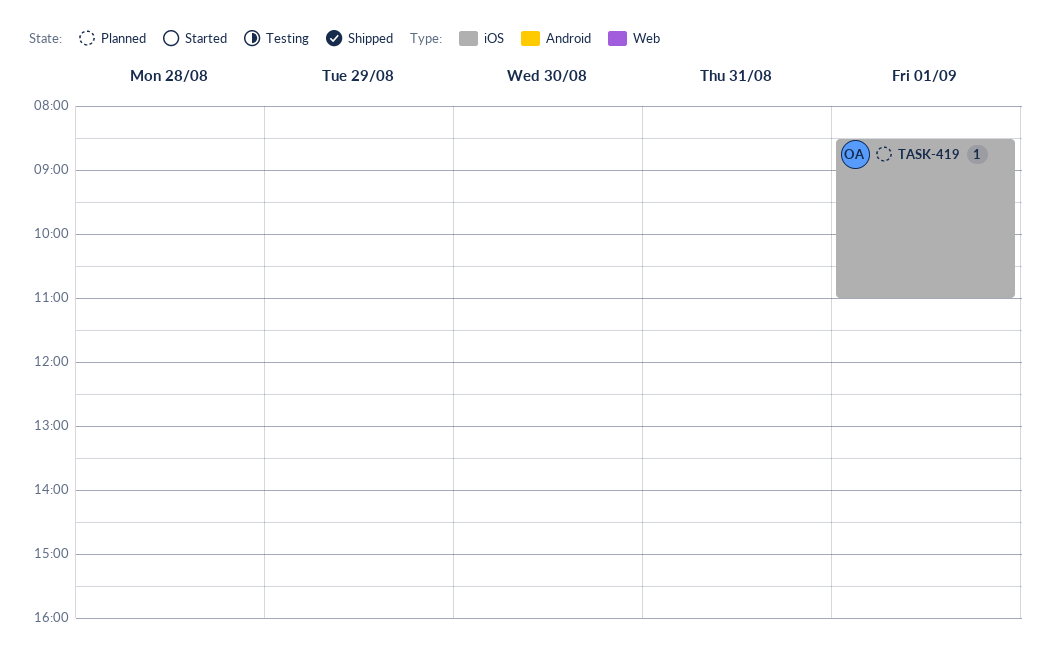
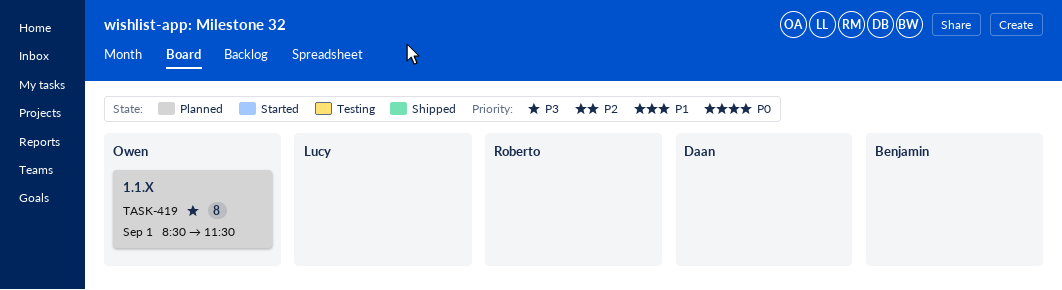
TASK-419, estimate: 1 -> 8
TASK-419, ends: 11:00 -> 11:30

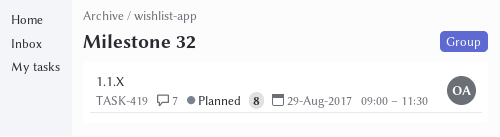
TASK-419, day: Sep 1 -> Aug 29
TASK-419, begins: 08:30 -> 09:00

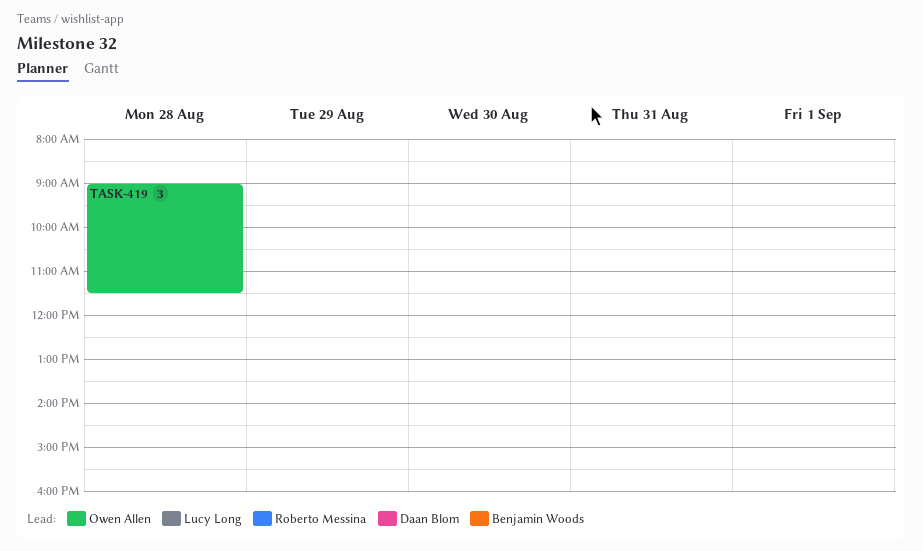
TASK-419, estimate: 8 -> 3
TASK-419, day: Aug 29 -> Aug 28

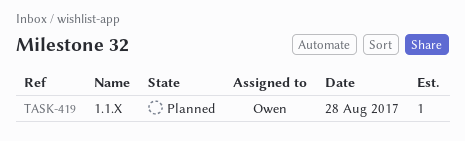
TASK-419, estimate: 3 -> 1

